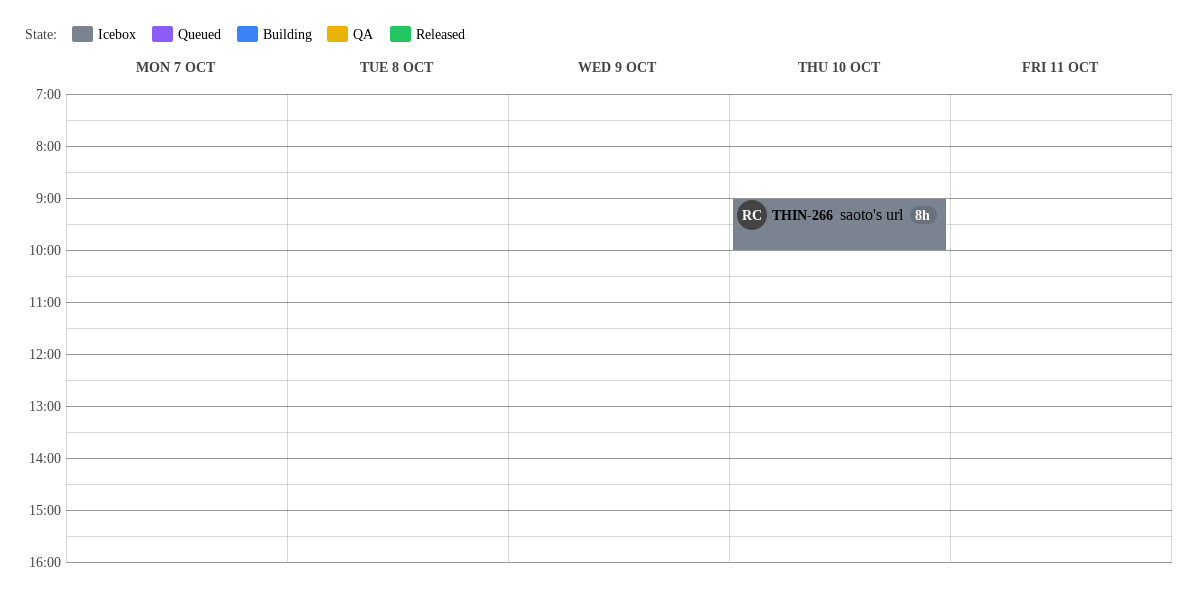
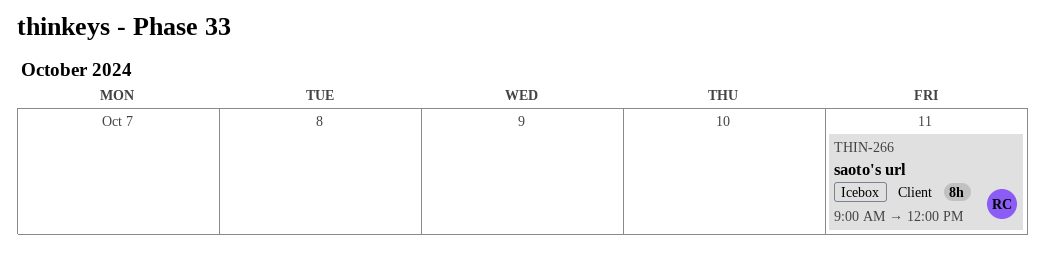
THIN-266, day: Oct 10 -> Oct 11
THIN-266, ends: 10:00 -> 12:00

